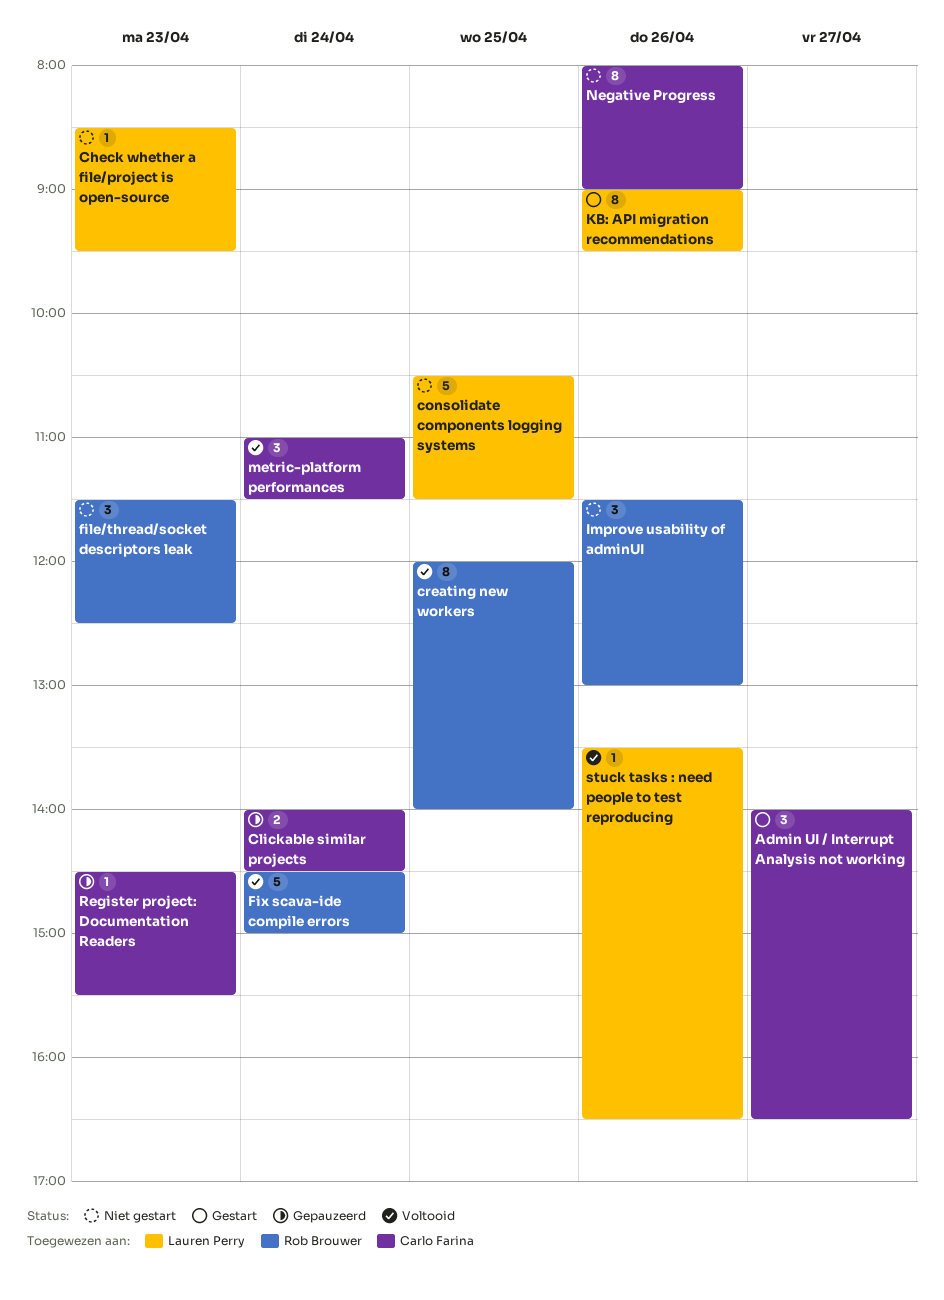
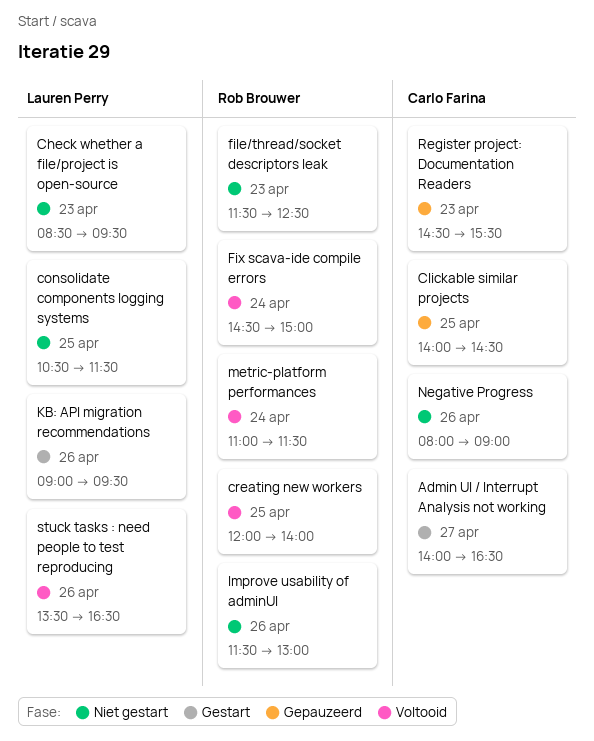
Clickable similar projects, day: Apr 24 -> Apr 25
metric-platform performances, owner: Carlo Farina -> Rob Brouwer

